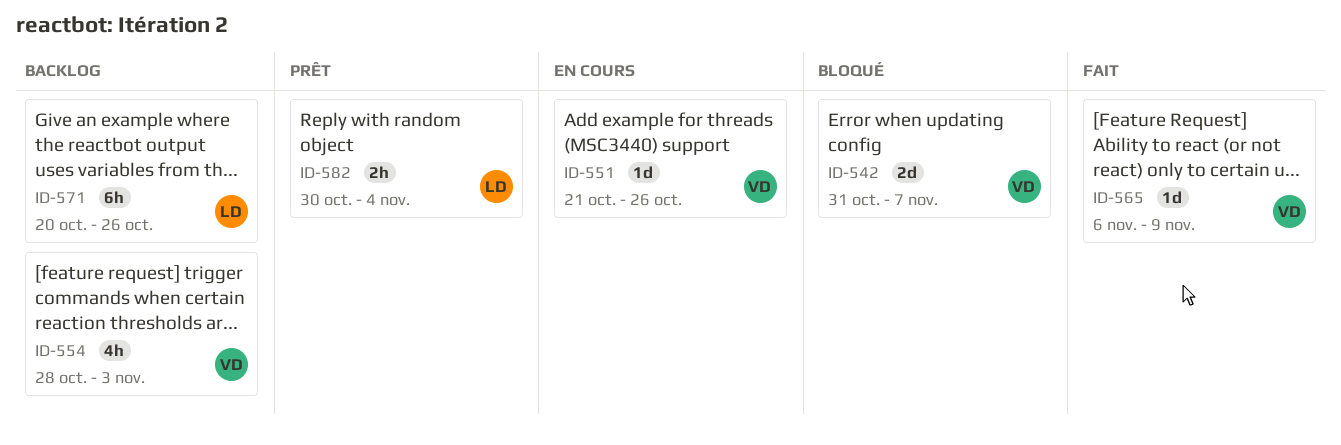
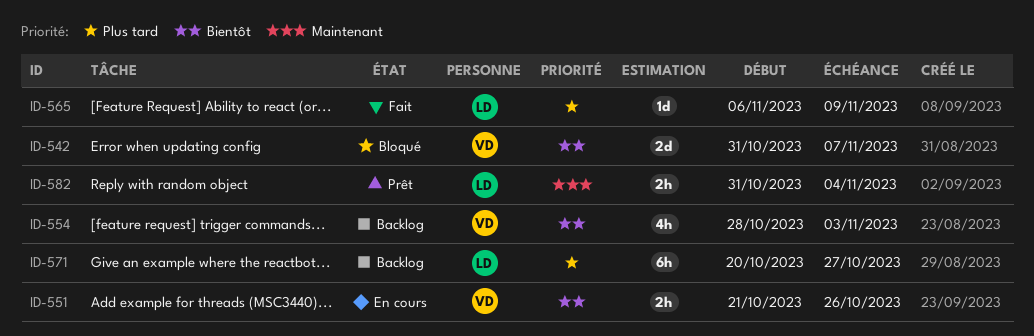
ID-551, estimate: 1d -> 2h
ID-565, owner: VD -> LD
ID-571, due: Oct 26 -> Oct 27
ID-582, start: Oct 30 -> Oct 31

